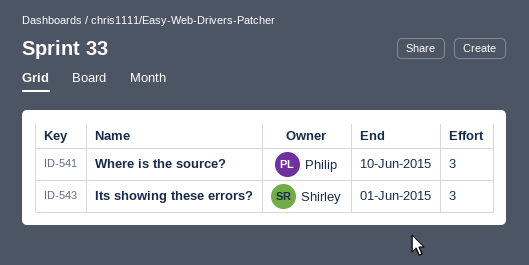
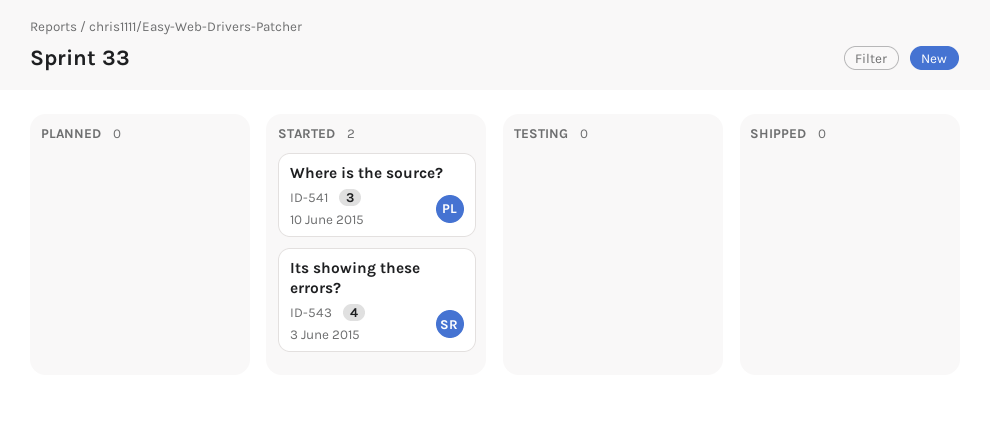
ID-543, estimate: 3 -> 4
ID-543, due: Jun 1 -> Jun 3

